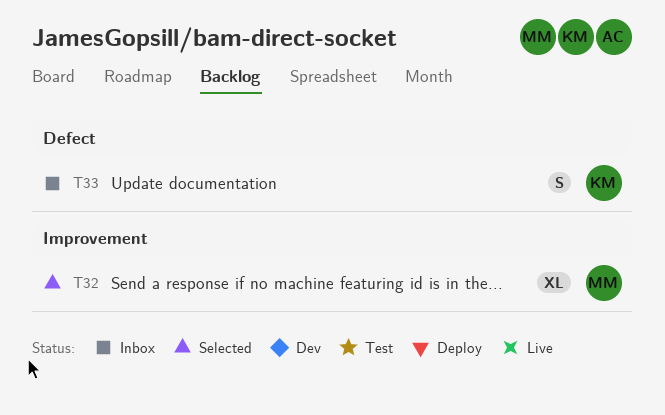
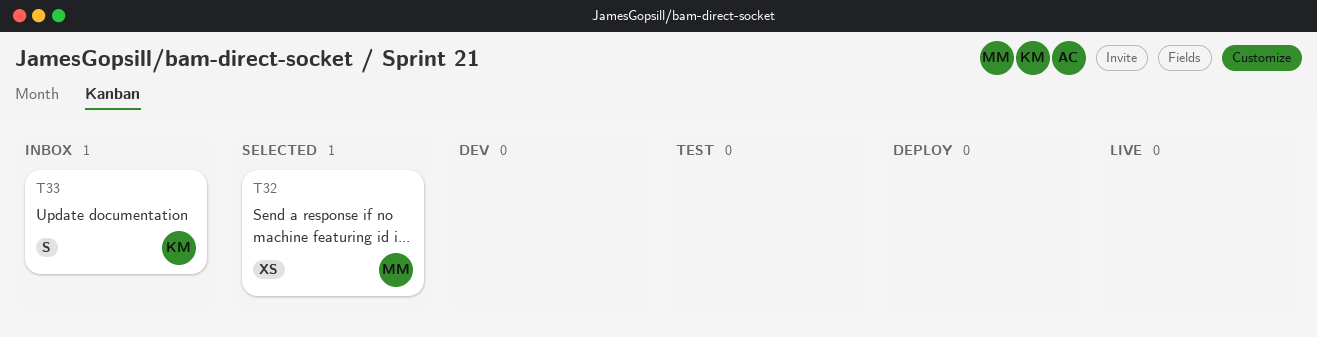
T32, estimate: XL -> XS

